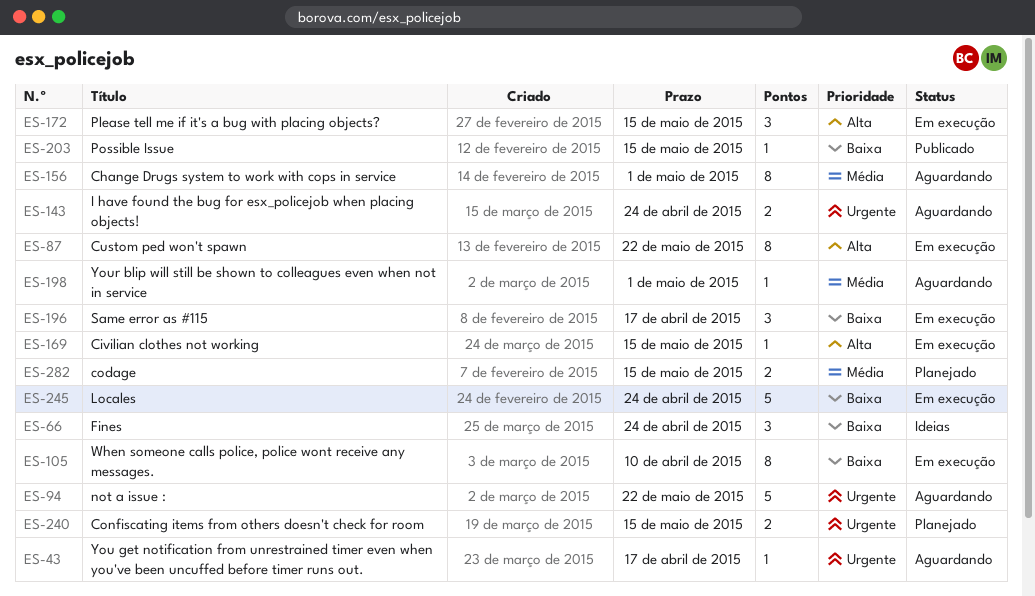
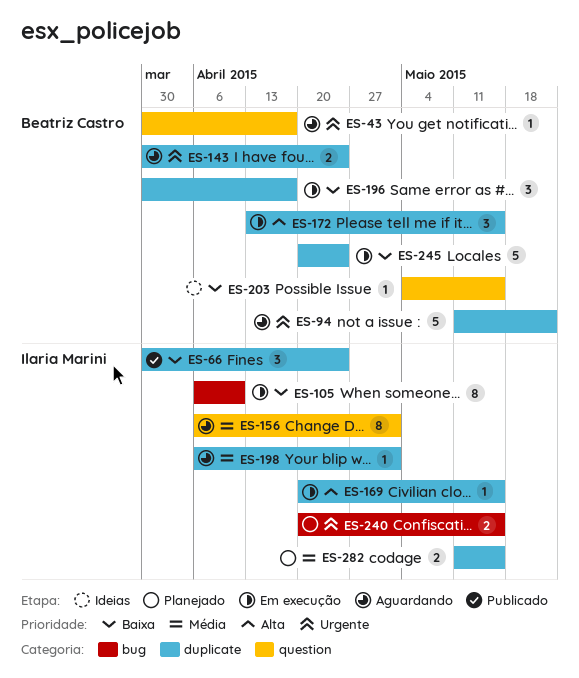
ES-66, status: Ideias -> Publicado
ES-87: present -> none
ES-203, status: Publicado -> Ideias

